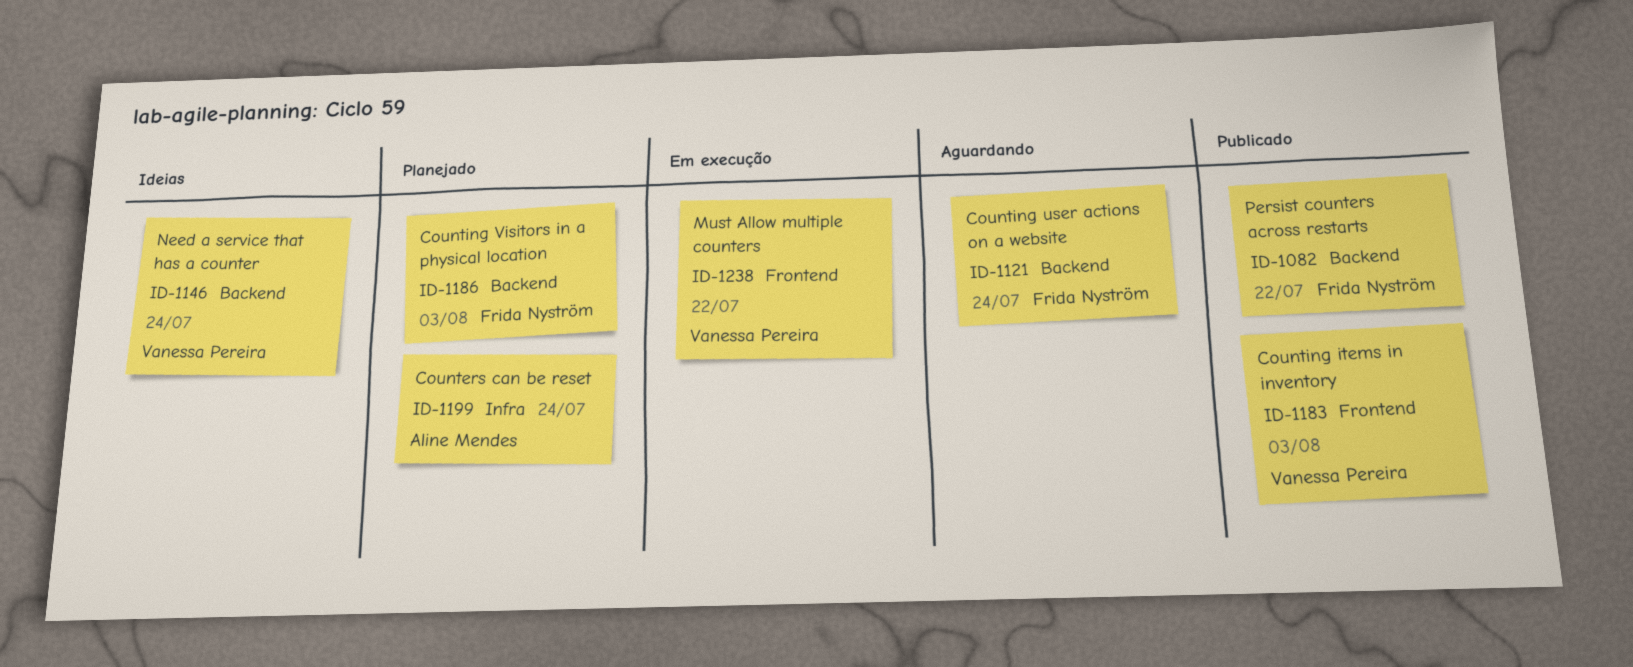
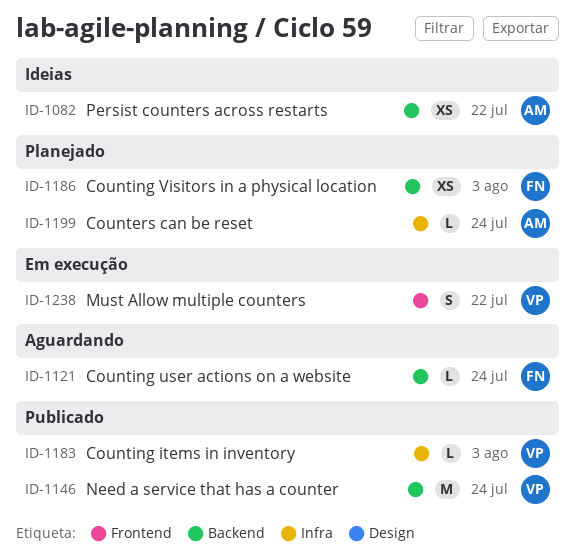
ID-1082, status: Publicado -> Ideias
ID-1082, owner: Frida Nyström -> Aline Mendes
ID-1146, status: Ideias -> Publicado
ID-1183, label: Frontend -> Infra

